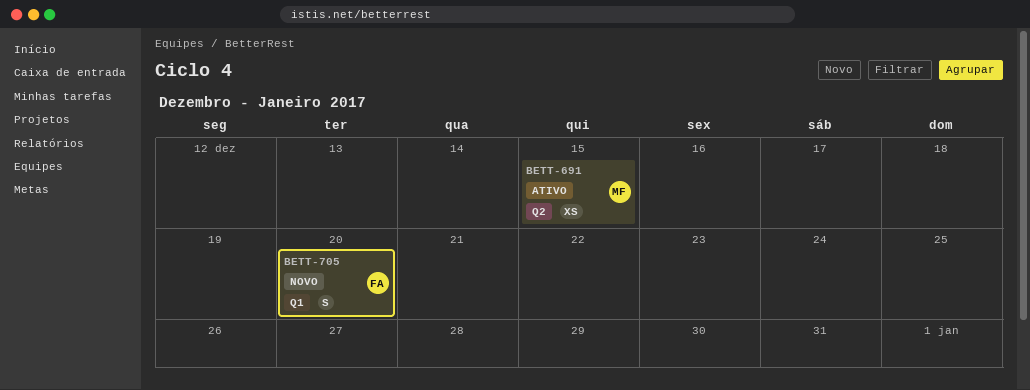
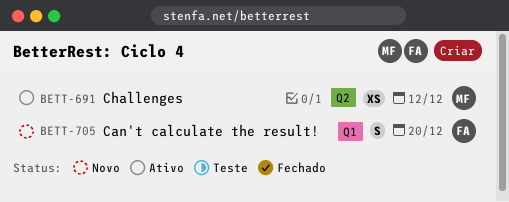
BETT-691, due: Dec 15 -> Dec 12

